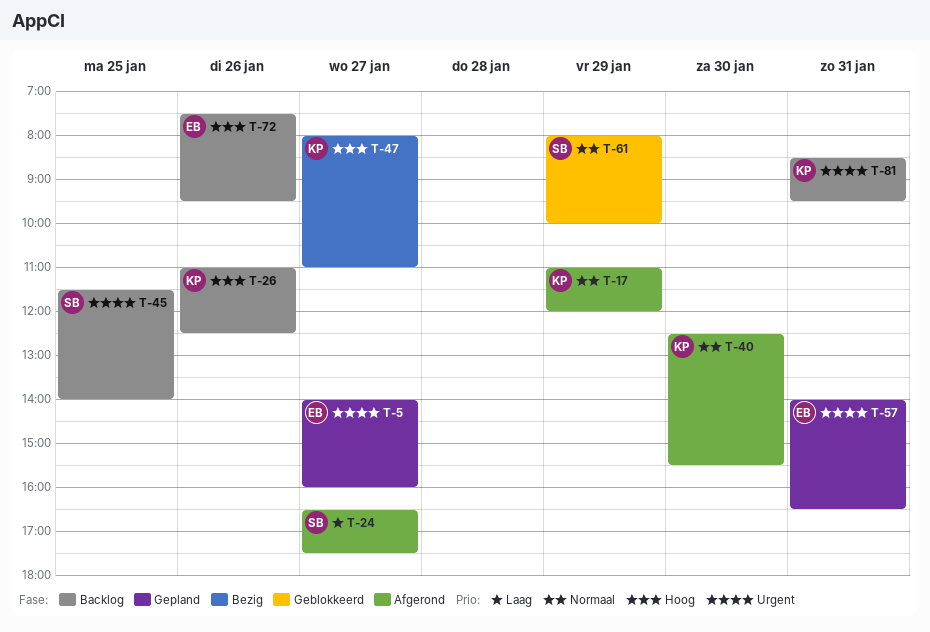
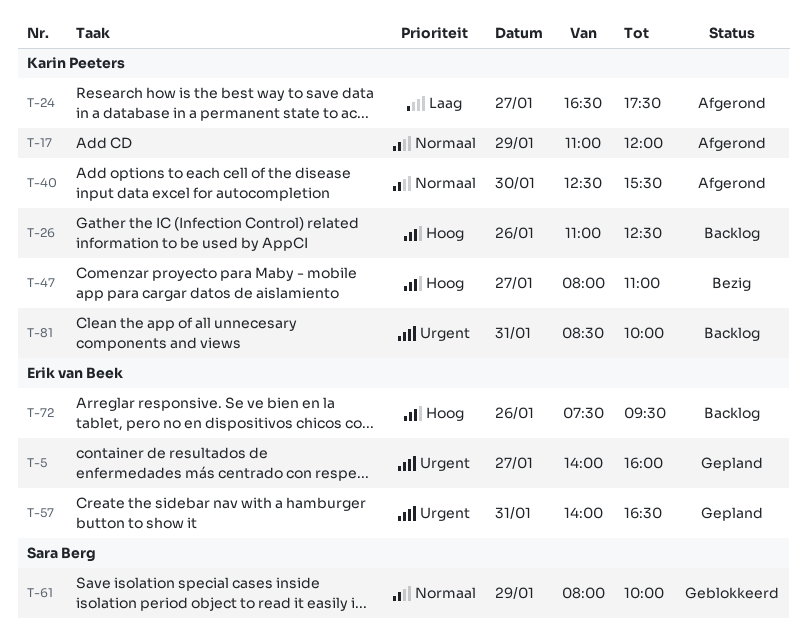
T-24, owner: Sara Berg -> Karin Peeters
T-45: present -> none
T-81, ends: 09:30 -> 10:00

